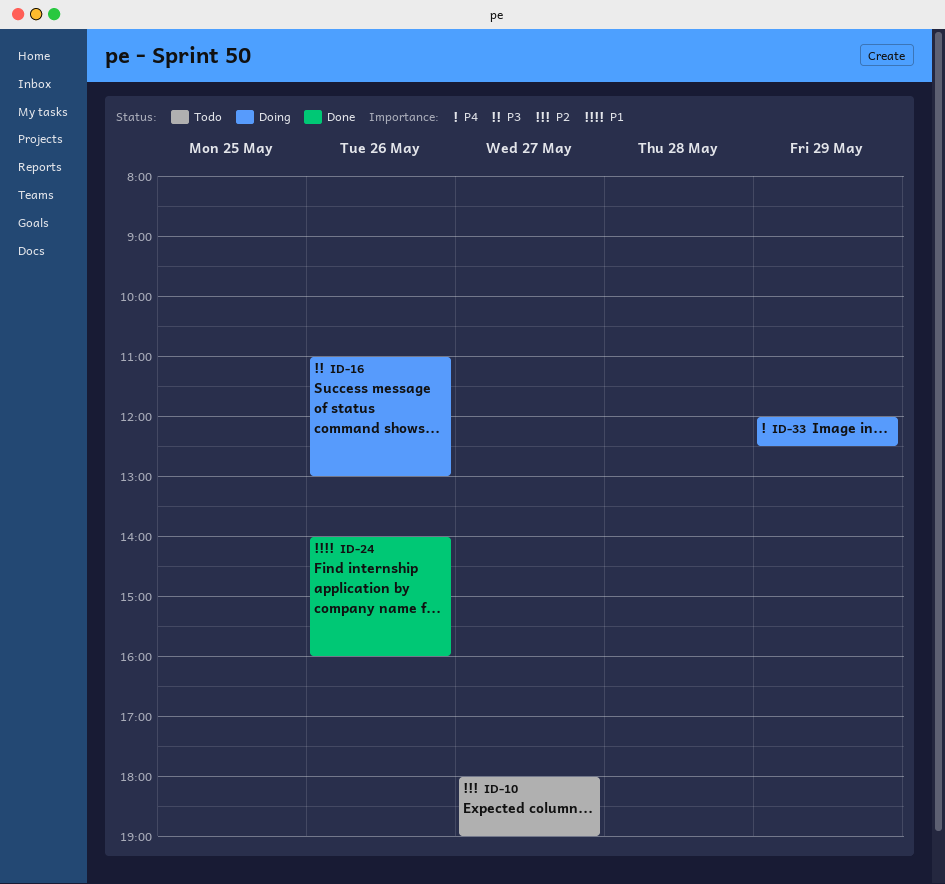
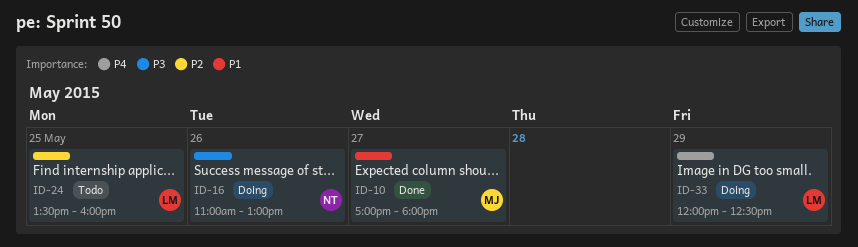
ID-10, status: Todo -> Done
ID-10, priority: P2 -> P1
ID-10, begins: 18:00 -> 17:00
ID-10, ends: 19:00 -> 18:00
ID-24, status: Done -> Todo
ID-24, priority: P1 -> P2
ID-24, day: May 26 -> May 25
ID-24, begins: 14:00 -> 13:30

